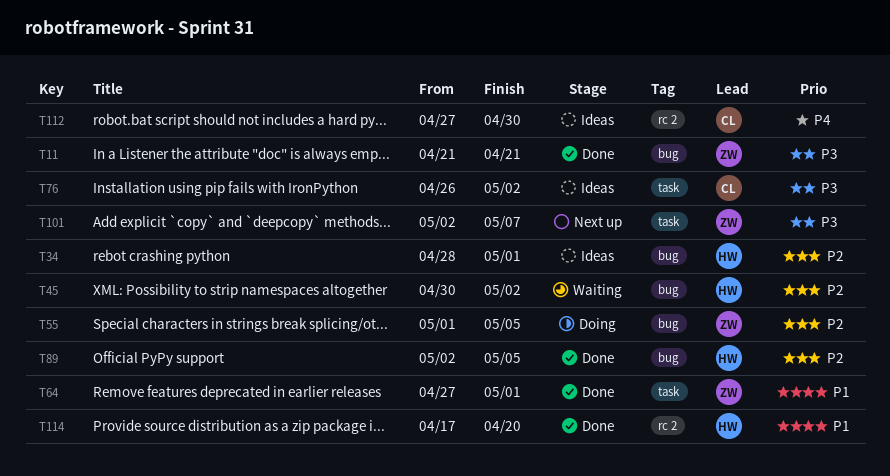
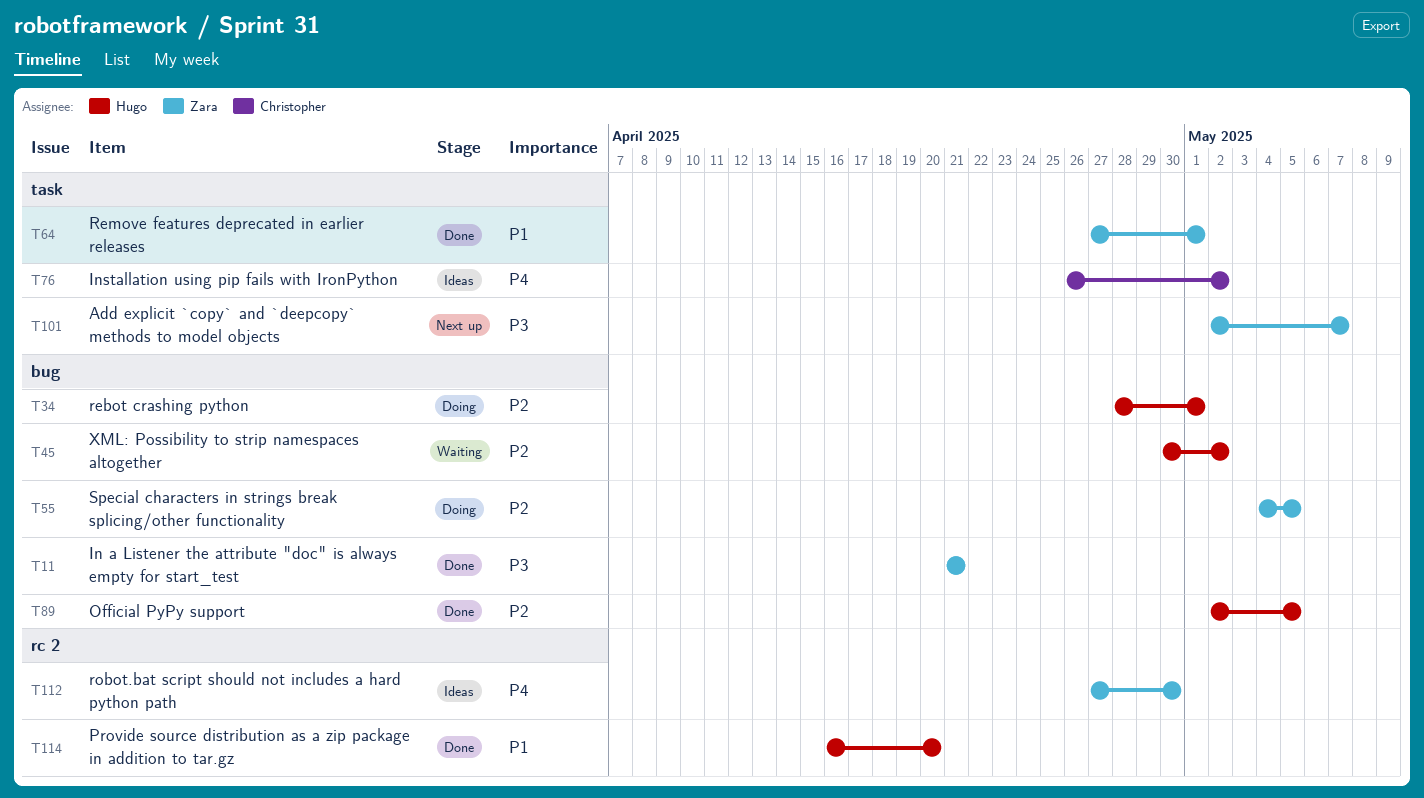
T34, status: Ideas -> Doing
T55, start: May 1 -> May 4
T76, priority: P3 -> P4
T112, owner: Christopher -> Zara
T114, start: Apr 17 -> Apr 16

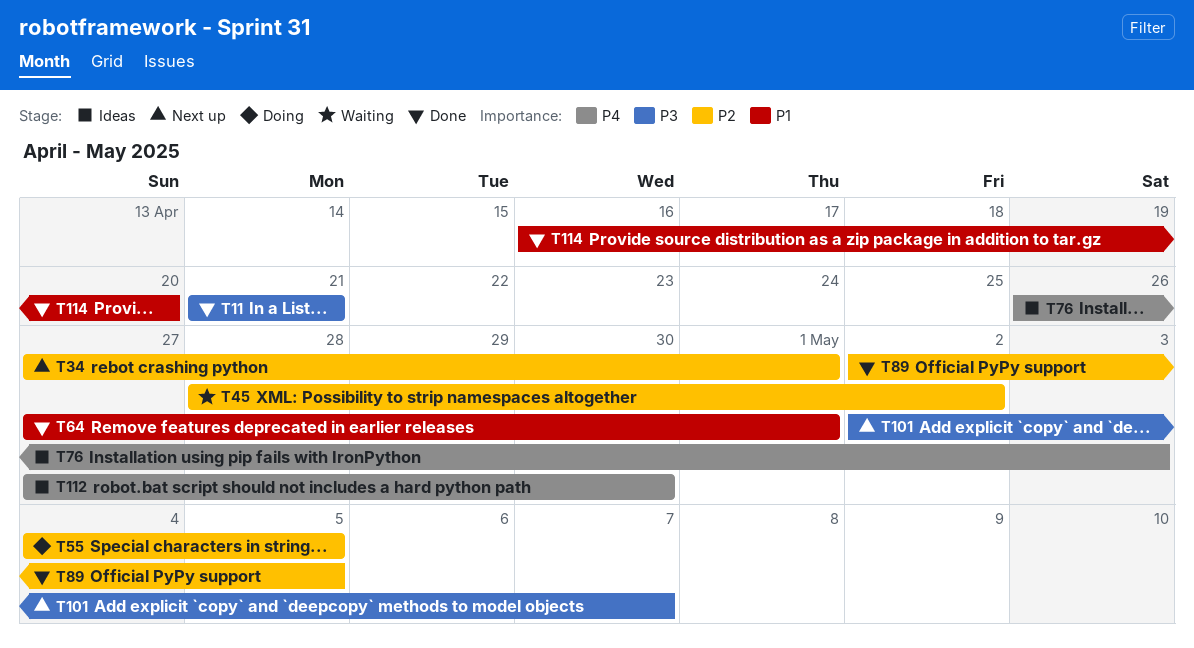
T34, status: Doing -> Next up
T34, start: Apr 28 -> Apr 27
T45, start: Apr 30 -> Apr 28
T76, due: May 2 -> May 3

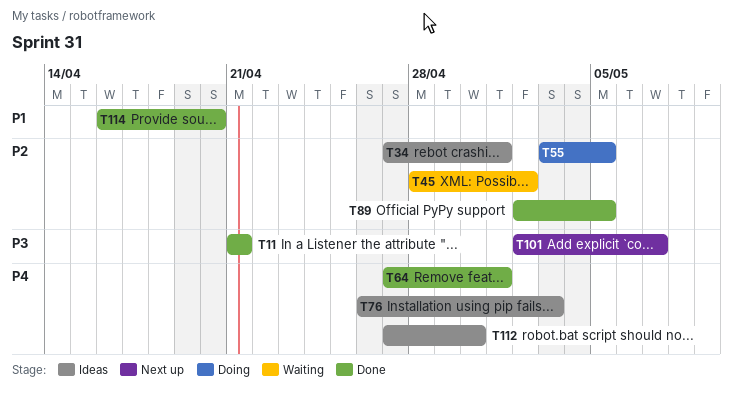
T34, status: Next up -> Ideas
T55, start: May 4 -> May 3
T64, priority: P1 -> P4

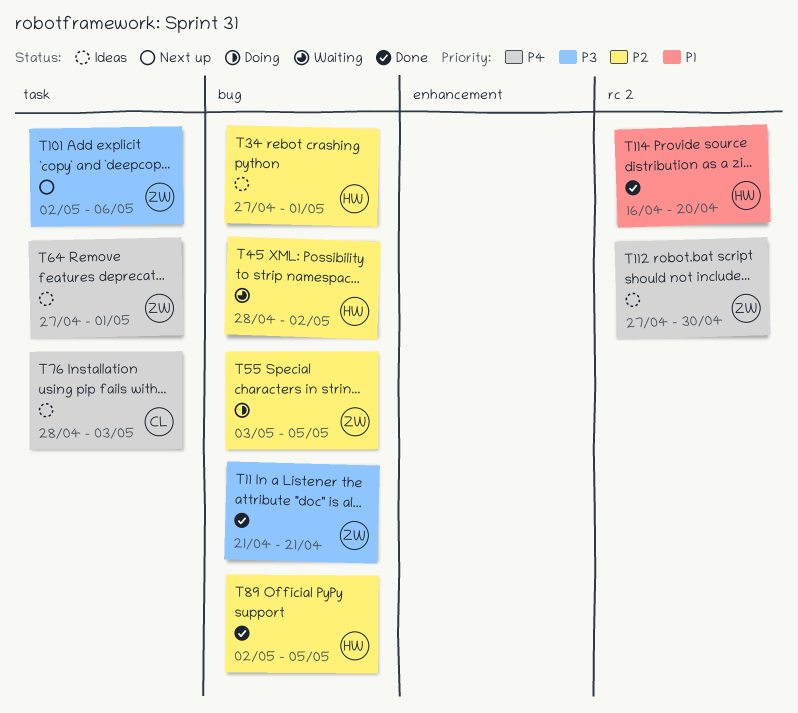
T64, status: Done -> Ideas
T76, start: Apr 26 -> Apr 28
T101, due: May 7 -> May 6

